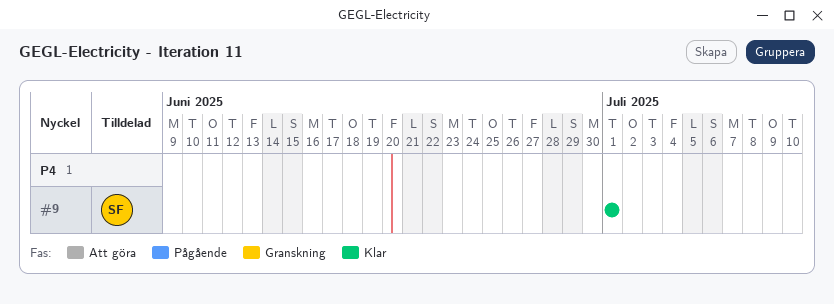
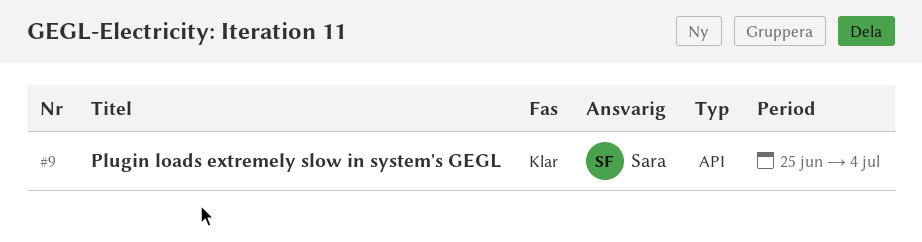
#9, start: Jul 1 -> Jun 25
#9, due: Jul 1 -> Jul 4

